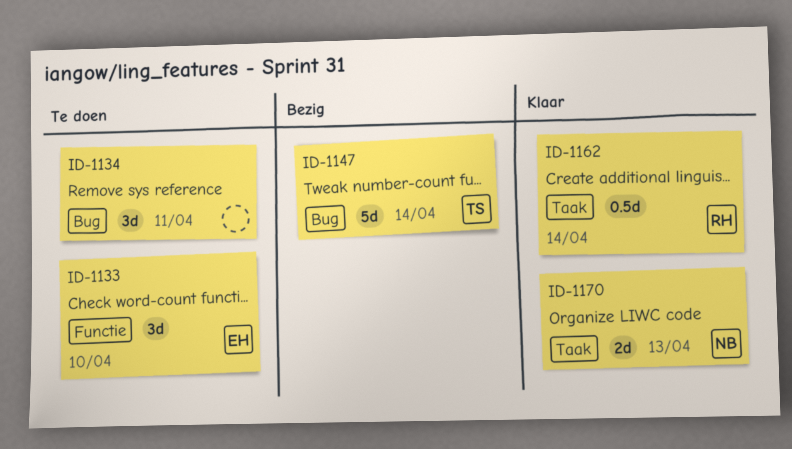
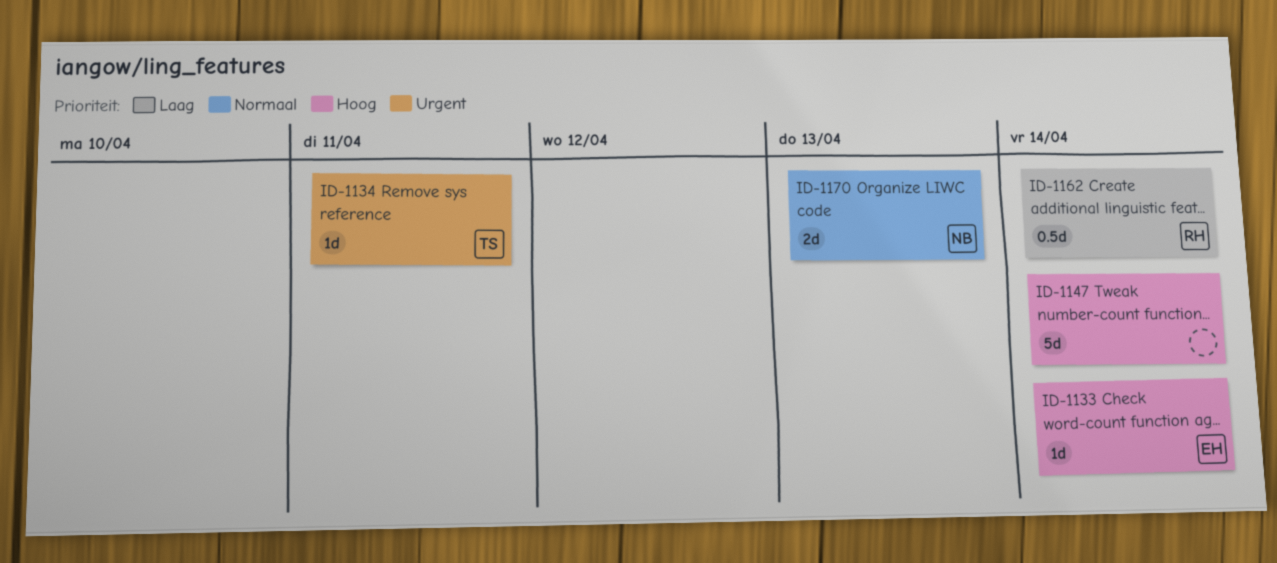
ID-1133, estimate: 3d -> 1d
ID-1133, due: Apr 10 -> Apr 14
ID-1134, owner: none -> TS
ID-1134, estimate: 3d -> 1d
ID-1147, owner: TS -> none

